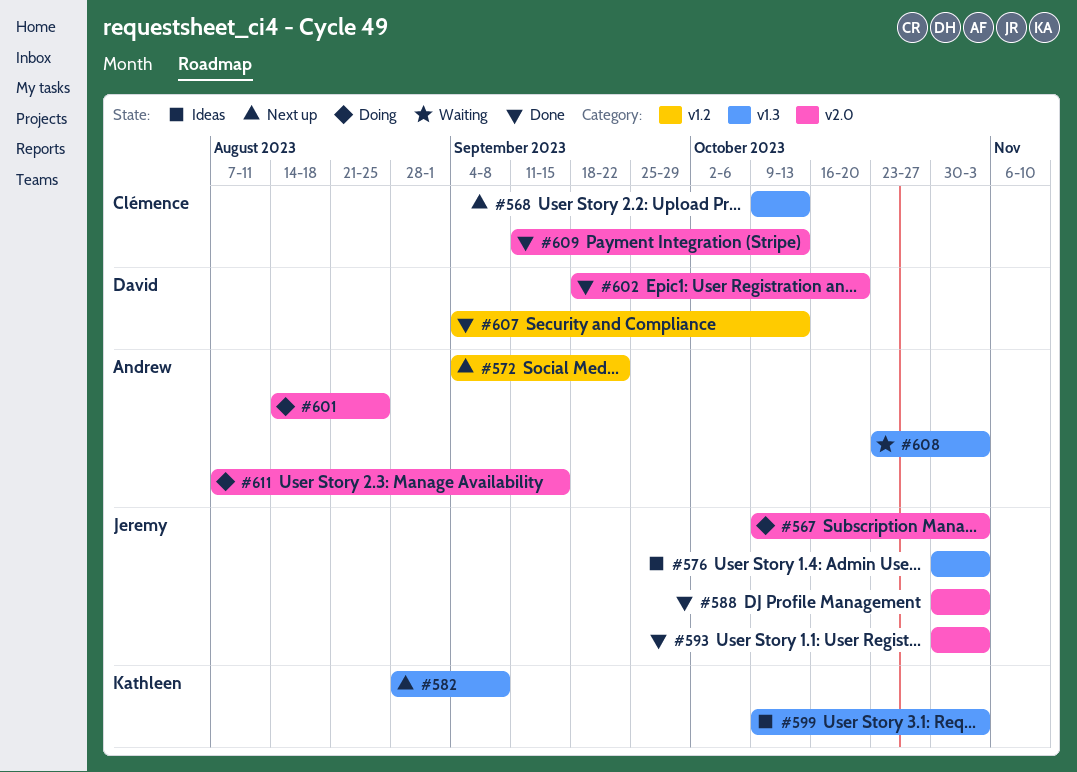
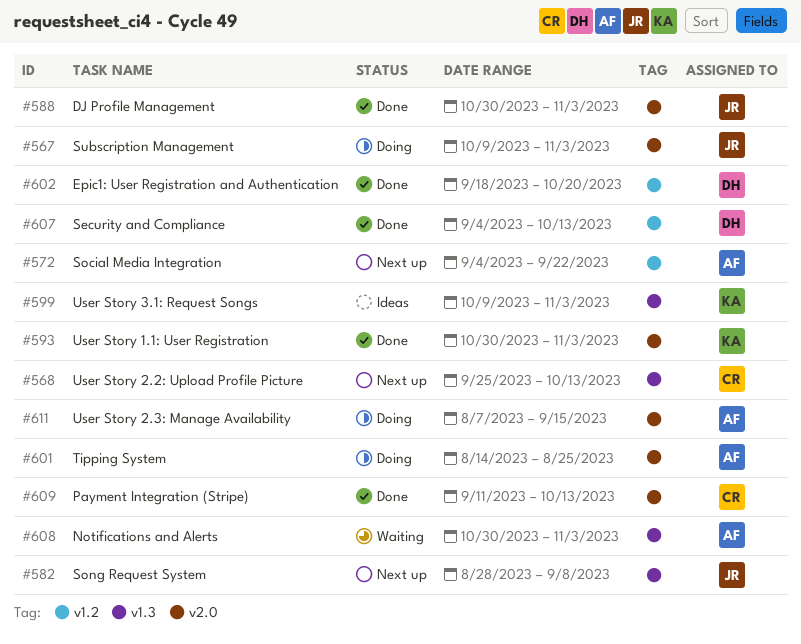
#568, start: Oct 9 -> Sep 25
#576: present -> none
#582, owner: Kathleen -> Jeremy
#593, owner: Jeremy -> Kathleen
#602, label: v2.0 -> v1.2
#608, start: Oct 23 -> Oct 30

